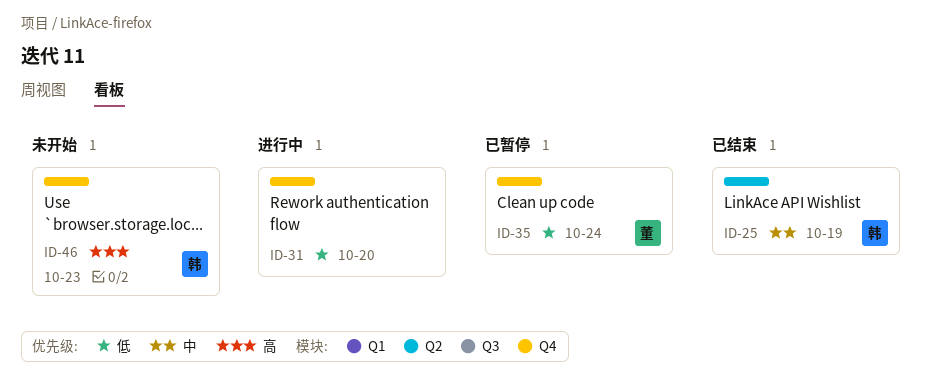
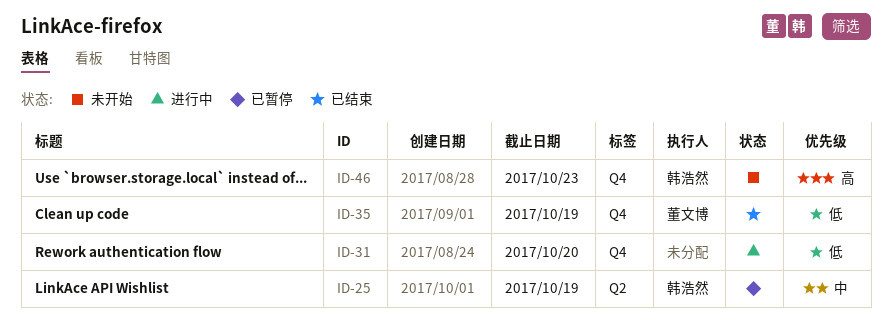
ID-25, status: 已结束 -> 已暂停
ID-35, status: 已暂停 -> 已结束
ID-35, due: Oct 24 -> Oct 19

